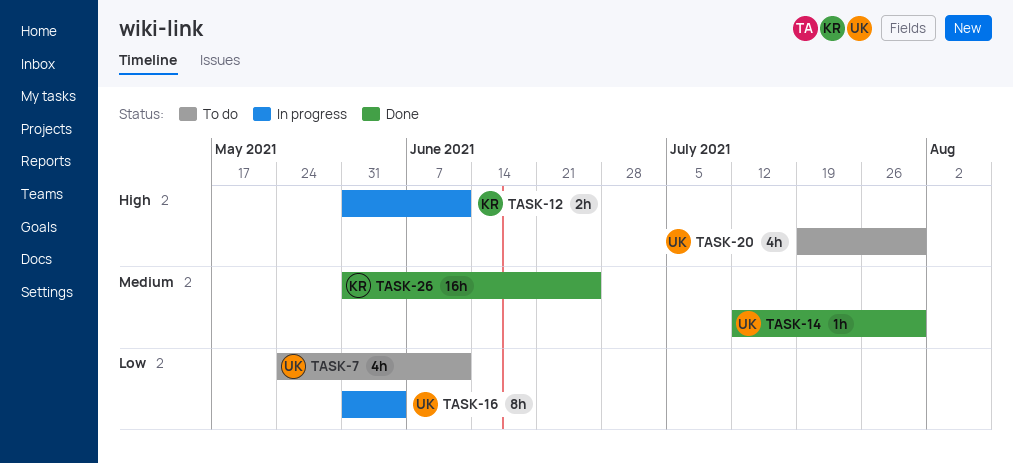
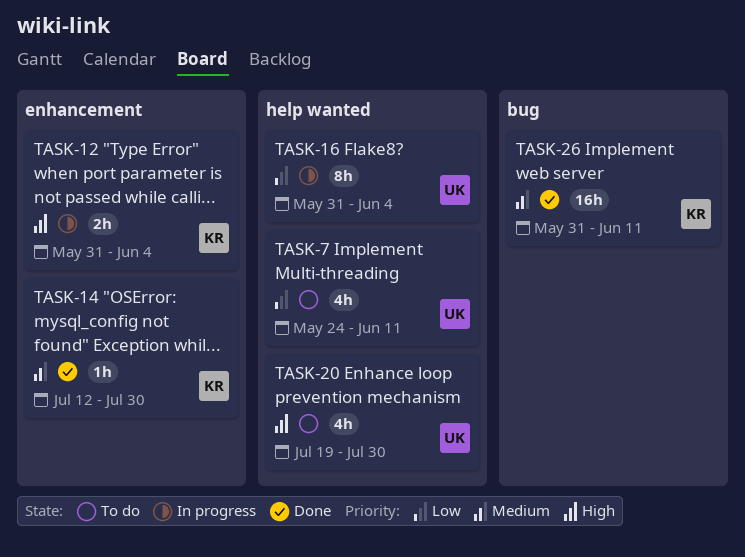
TASK-12, due: Jun 11 -> Jun 4
TASK-14, owner: UK -> KR
TASK-26, due: Jun 25 -> Jun 11

